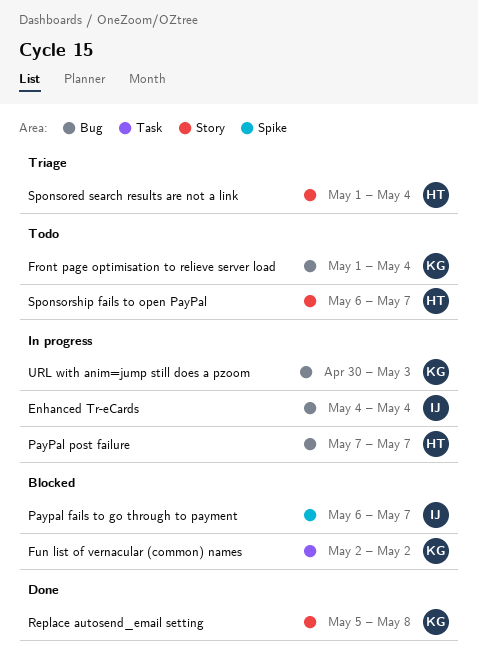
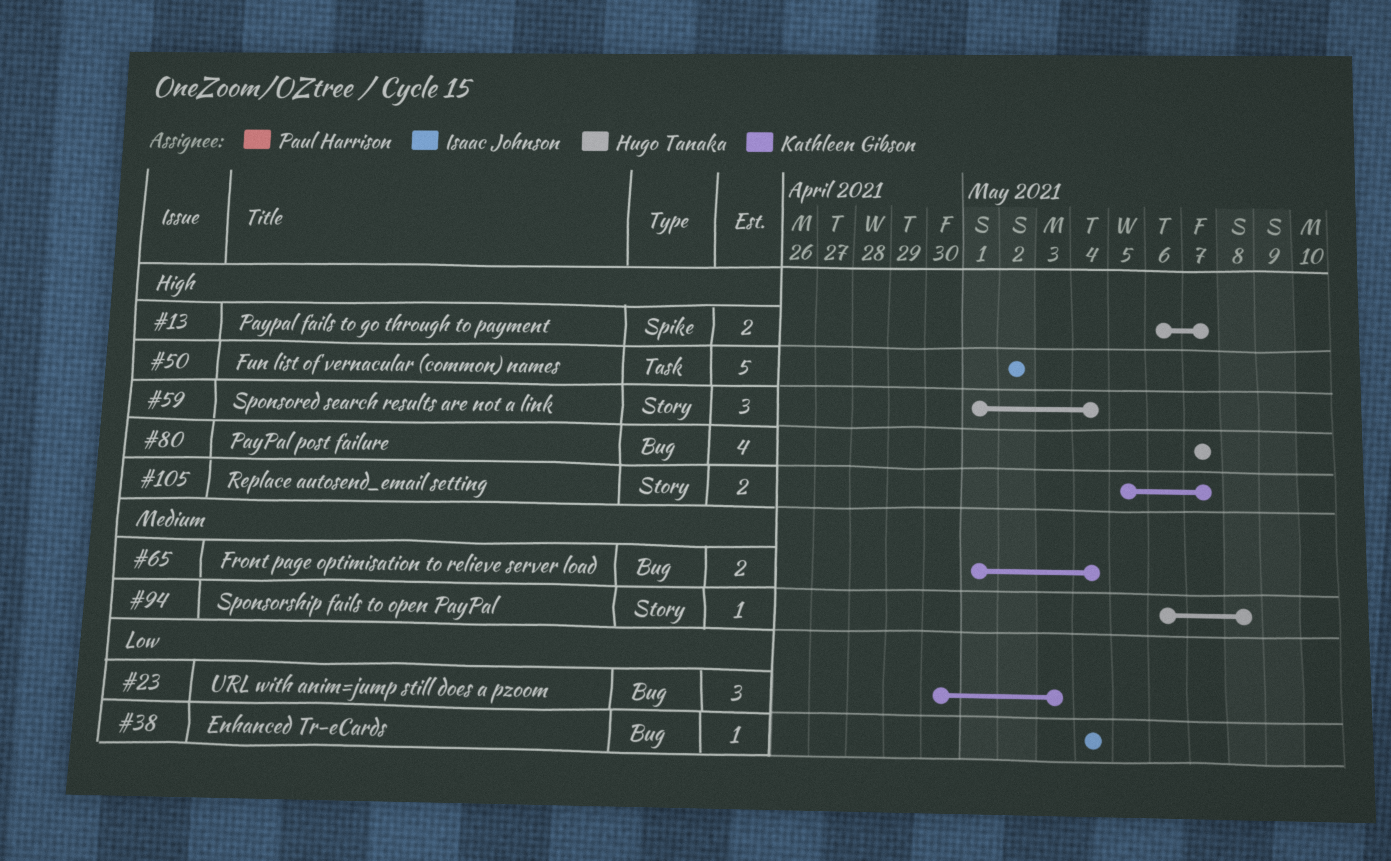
Fun list of vernacular (common) names, owner: Kathleen Gibson -> Isaac Johnson
Paypal fails to go through to payment, owner: Isaac Johnson -> Hugo Tanaka
Replace autosend_email setting, due: May 8 -> May 7
Sponsorship fails to open PayPal, due: May 7 -> May 8

